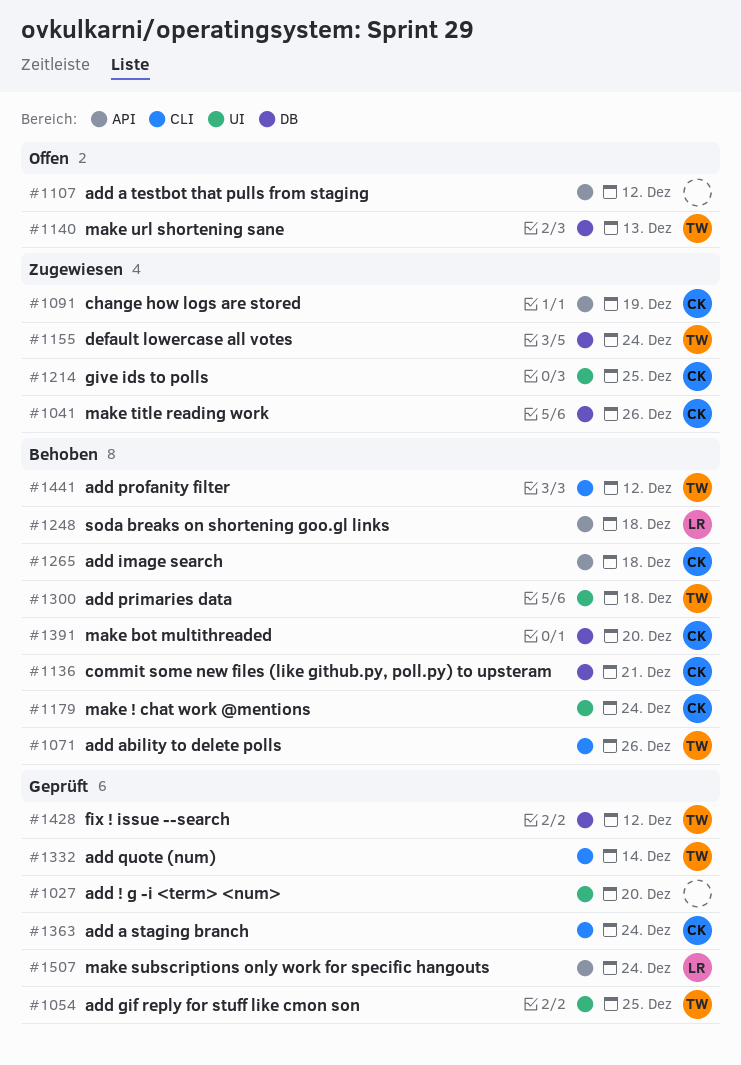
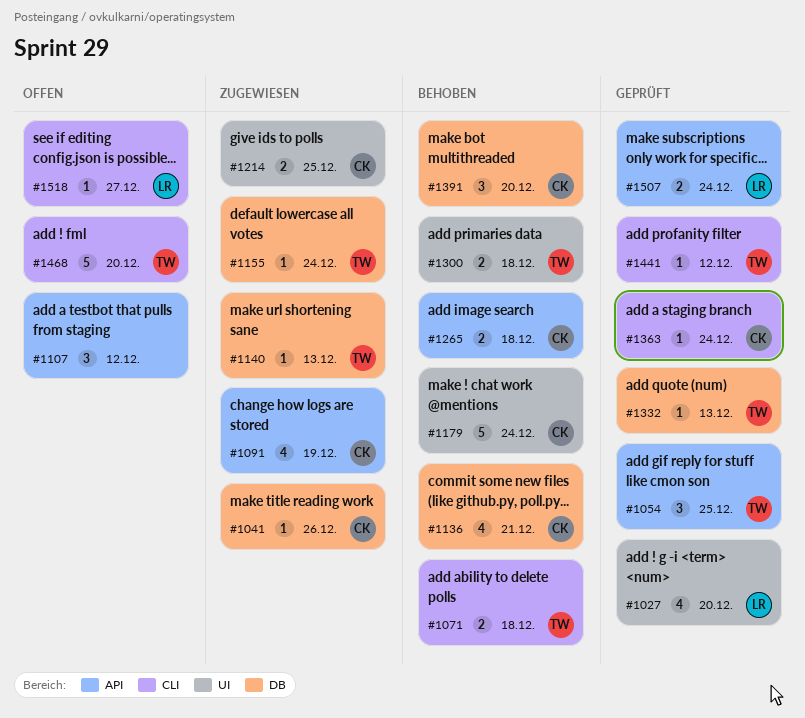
#1027, owner: none -> LR
#1054, label: UI -> API
#1071, due: Dec 26 -> Dec 18
#1140, status: Offen -> Zugewiesen
#1248: present -> none
#1332, label: CLI -> DB
#1332, due: Dec 14 -> Dec 13
#1428: present -> none
#1441, status: Behoben -> Geprüft
#1468: none -> present
#1518: none -> present

